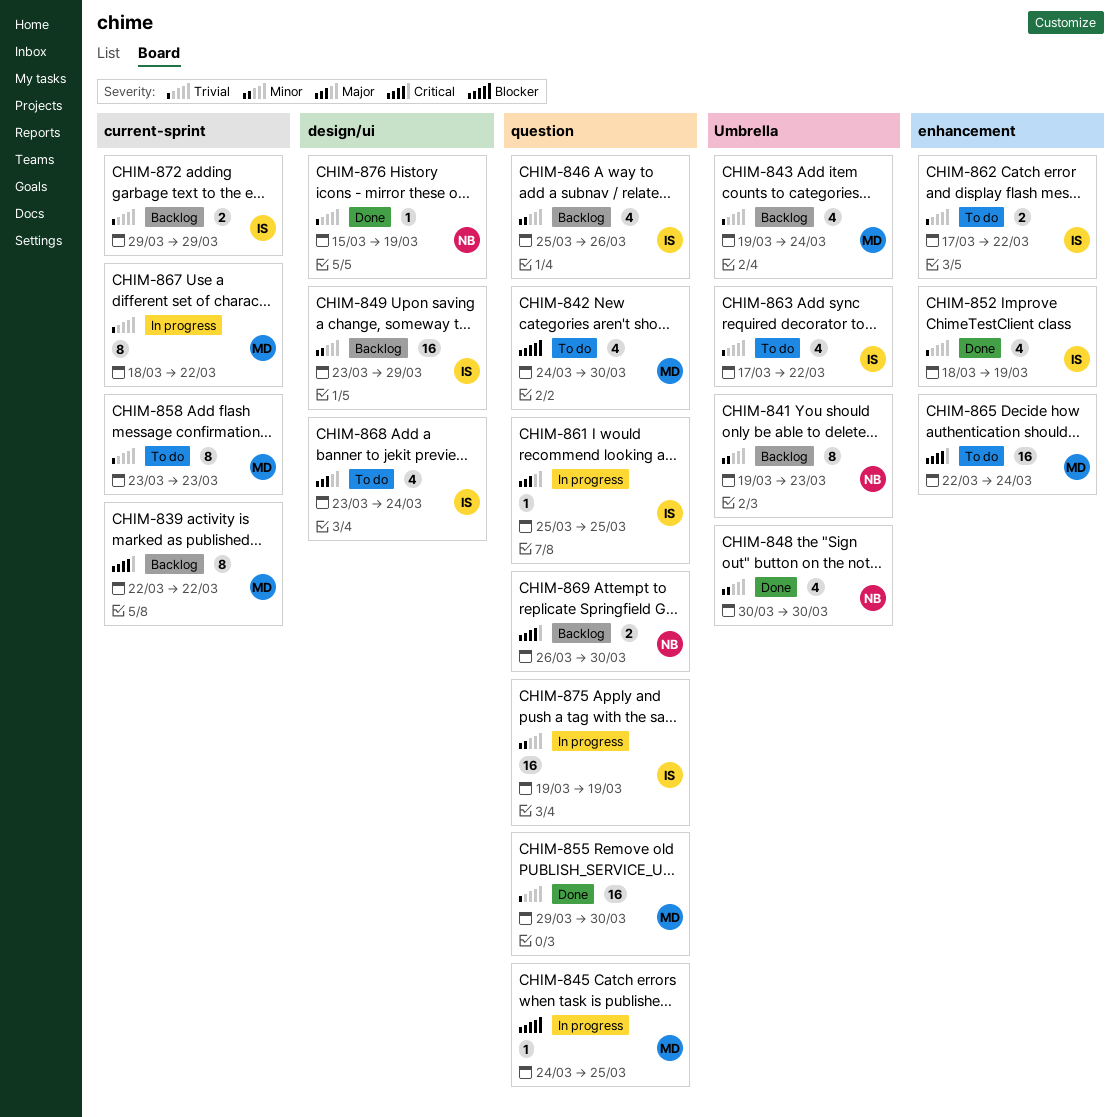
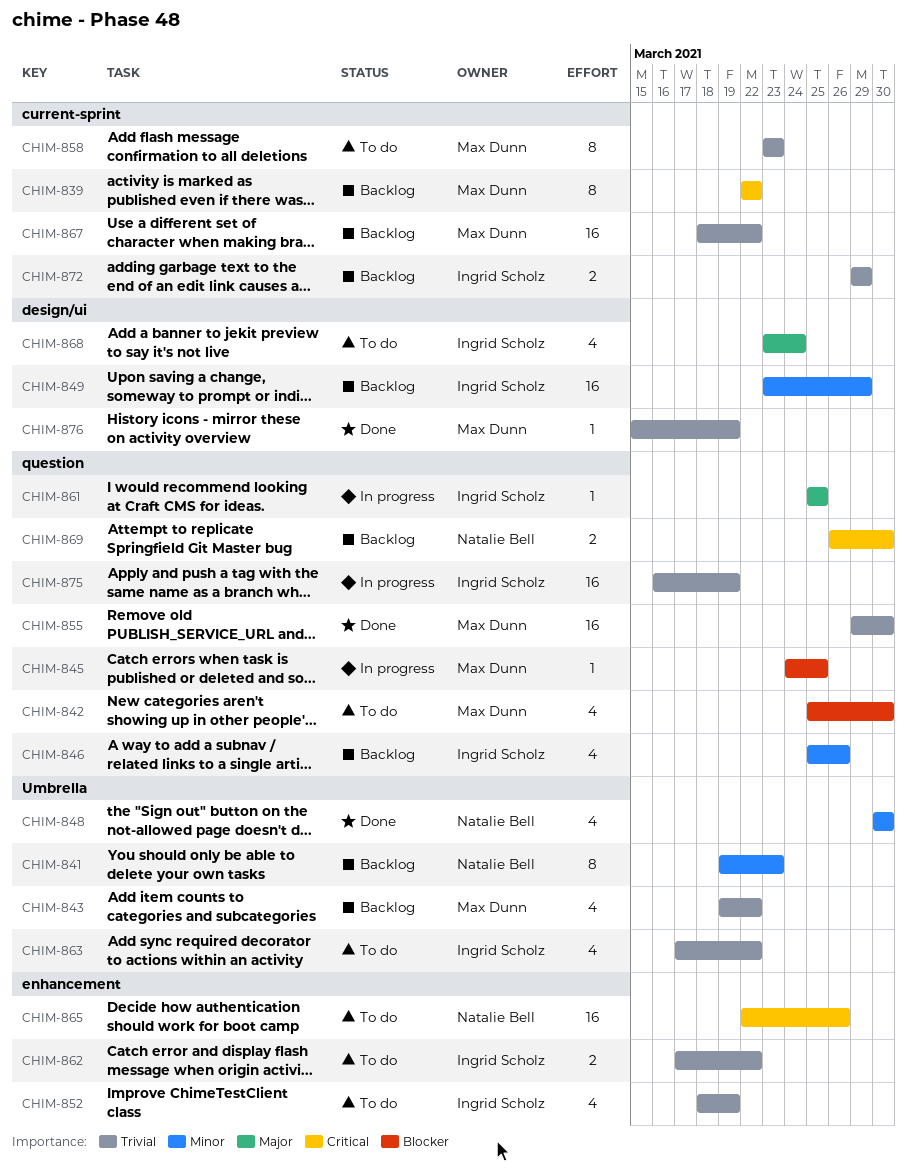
CHIM-842, start: Mar 24 -> Mar 25
CHIM-843, due: Mar 24 -> Mar 22
CHIM-852, status: Done -> To do
CHIM-865, owner: Max Dunn -> Natalie Bell
CHIM-865, due: Mar 24 -> Mar 26
CHIM-867, status: In progress -> Backlog
CHIM-867, estimate: 8 -> 16
CHIM-875, priority: Minor -> Trivial
CHIM-875, start: Mar 19 -> Mar 16
CHIM-876, owner: Natalie Bell -> Max Dunn

